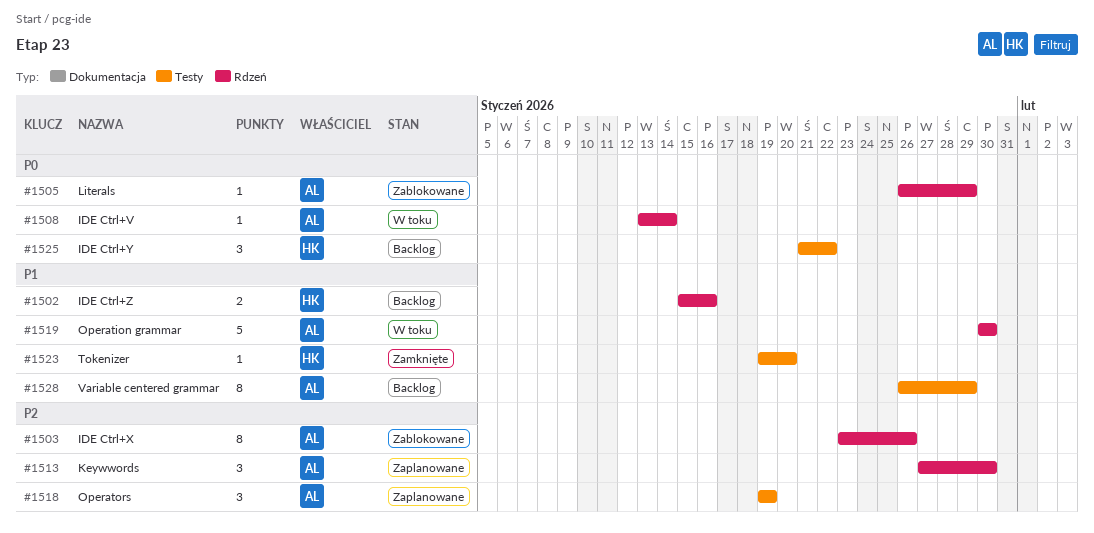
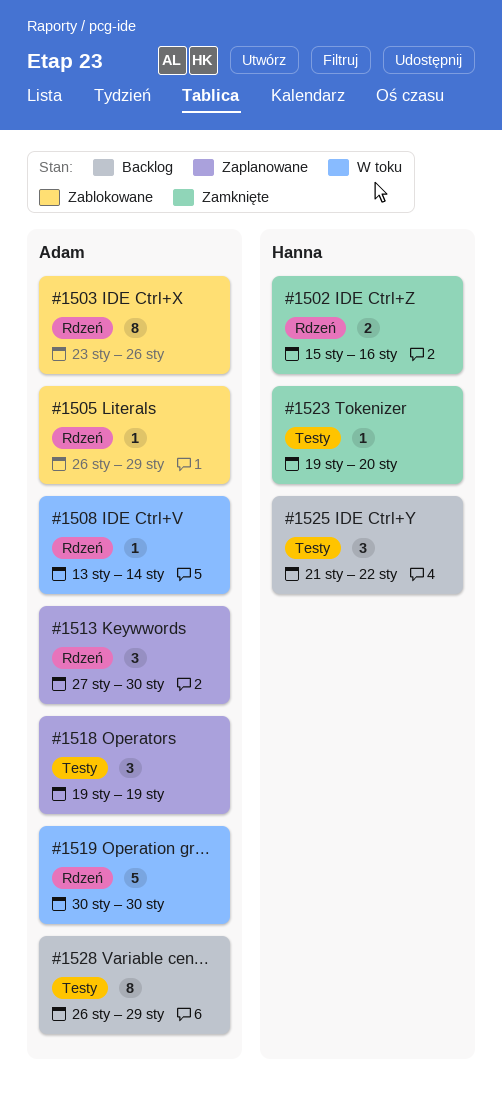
#1502, status: Backlog -> Zamknięte

